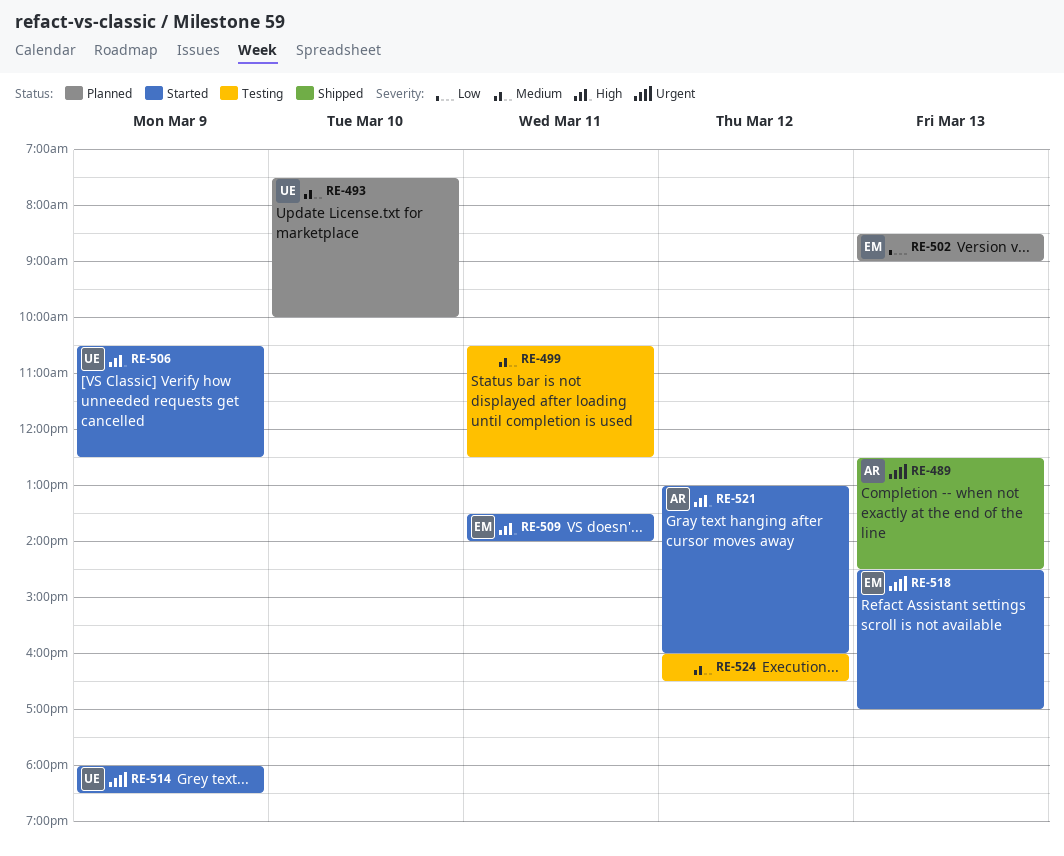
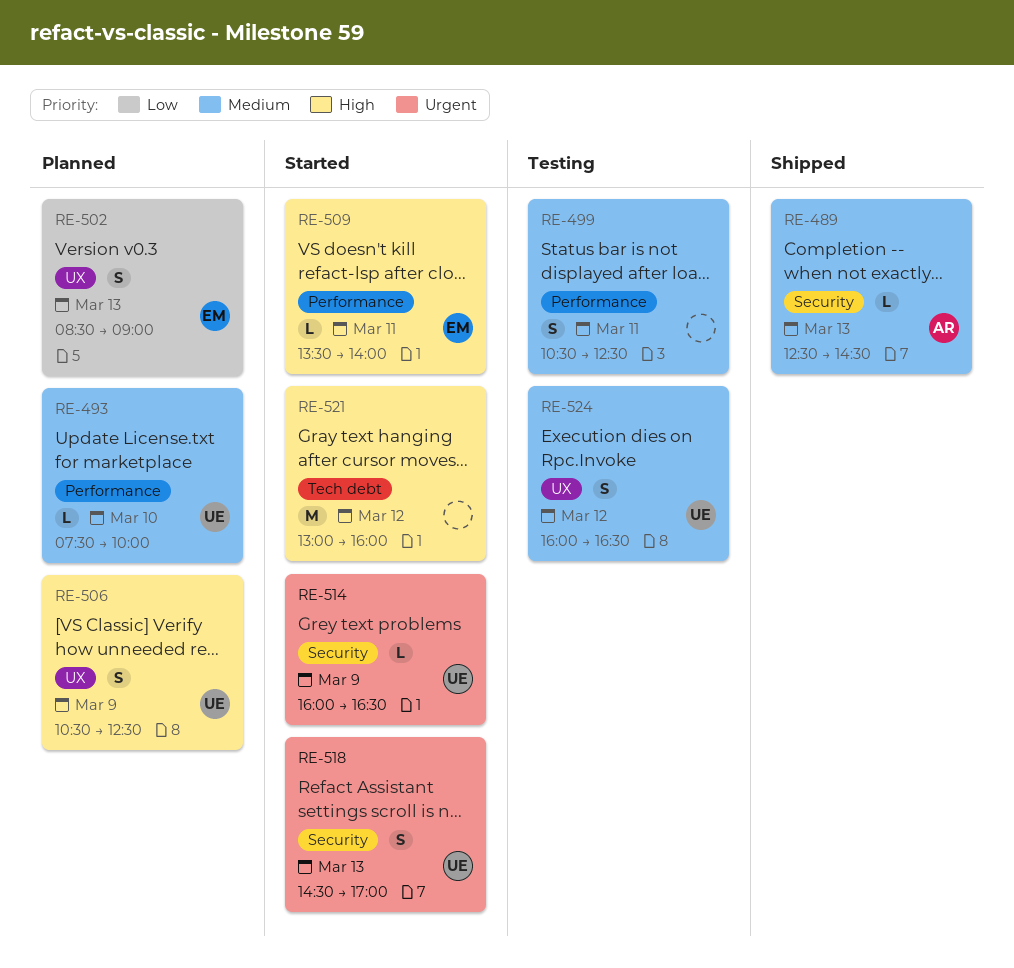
RE-489, priority: Urgent -> Medium
RE-506, status: Started -> Planned
RE-514, begins: 18:00 -> 16:00
RE-514, ends: 18:30 -> 16:30
RE-518, owner: EM -> UE
RE-521, owner: AR -> none
RE-524, owner: none -> UE

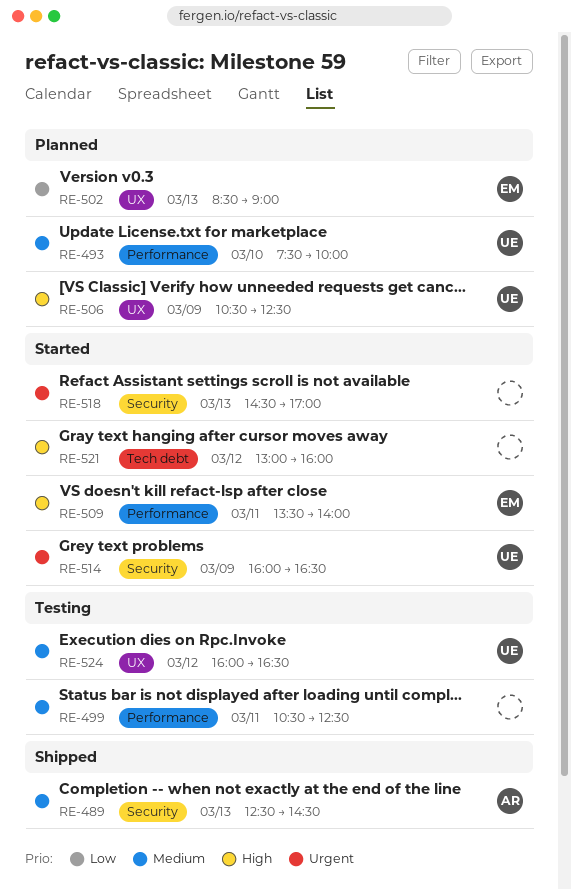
RE-518, owner: UE -> none

